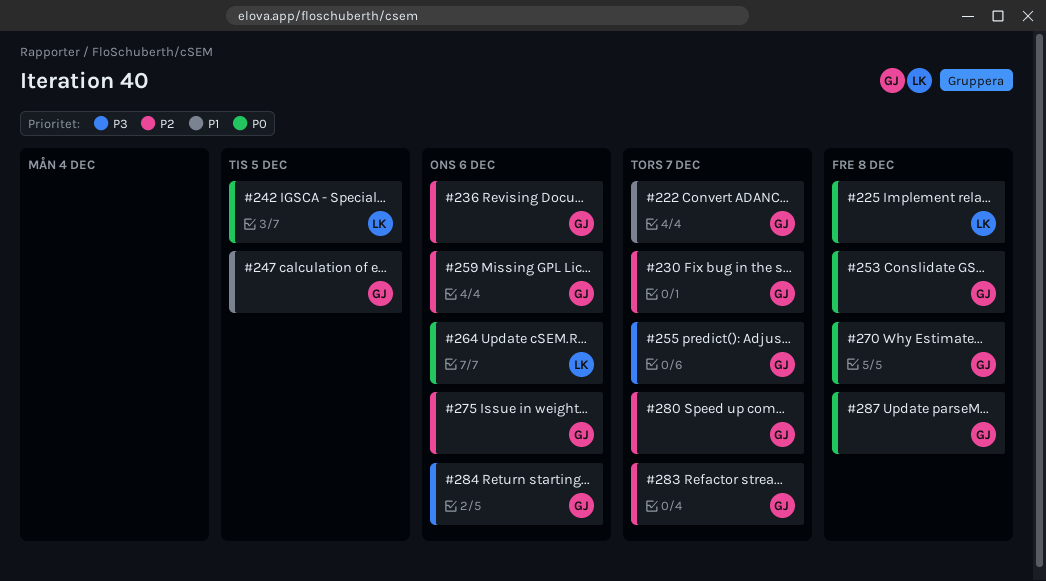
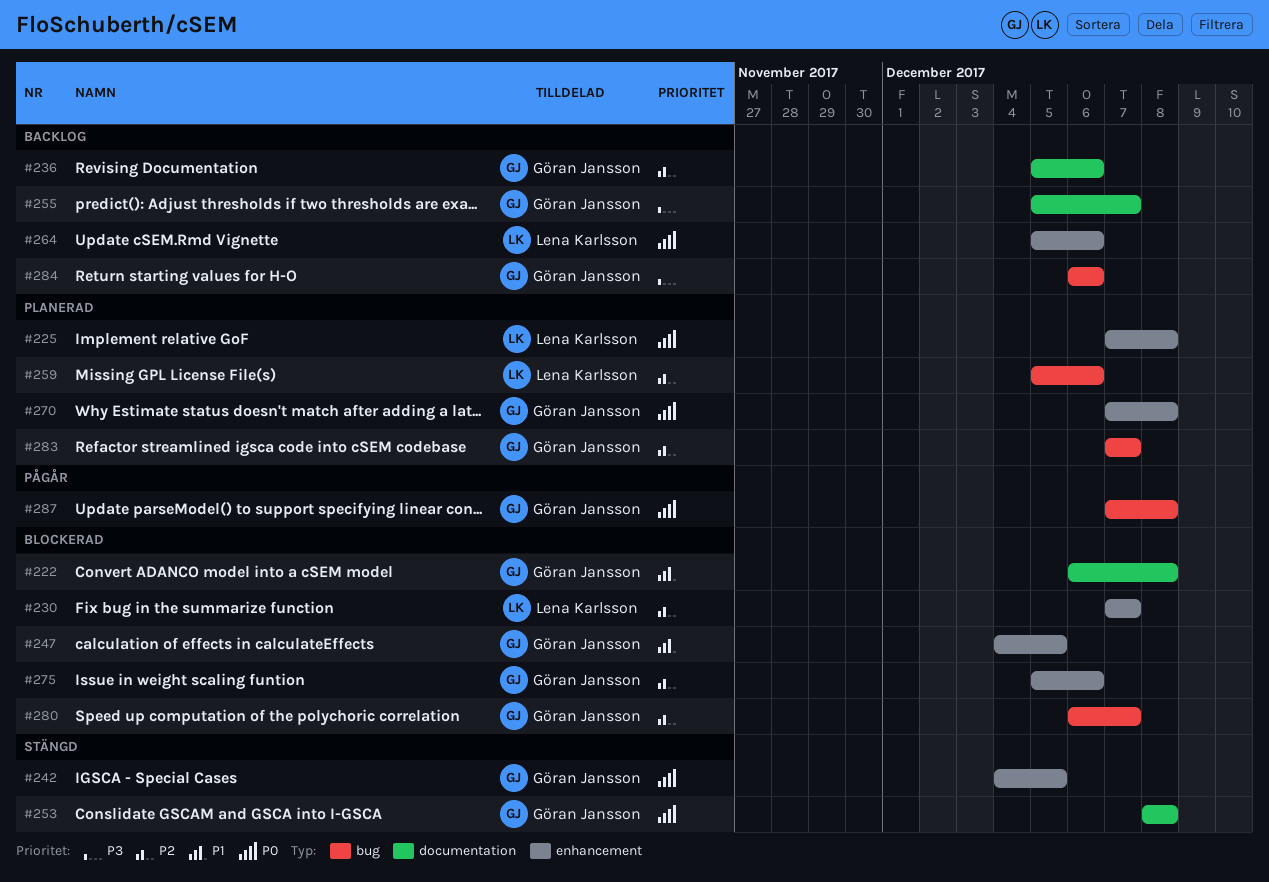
#222, due: Dec 7 -> Dec 8
#230, owner: Göran Jansson -> Lena Karlsson
#242, owner: Lena Karlsson -> Göran Jansson
#259, owner: Göran Jansson -> Lena Karlsson

